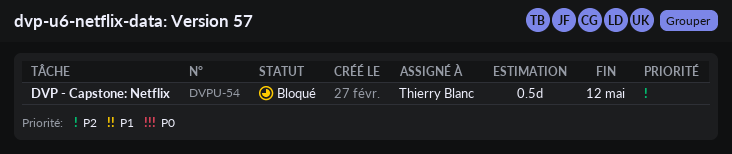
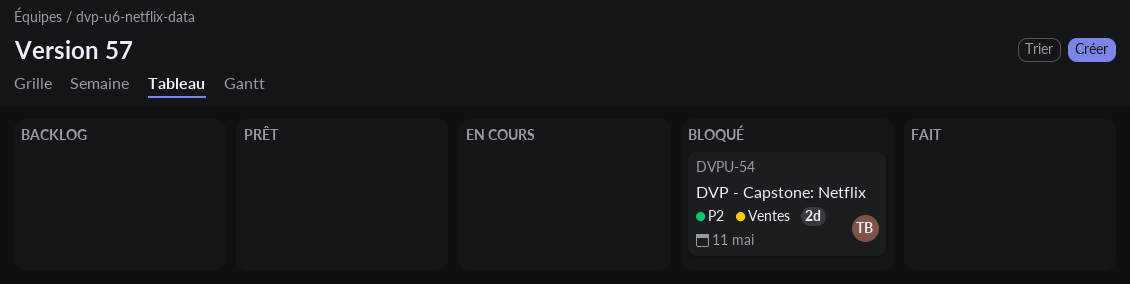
DVPU-54, estimate: 0.5d -> 2d
DVPU-54, due: May 12 -> May 11

